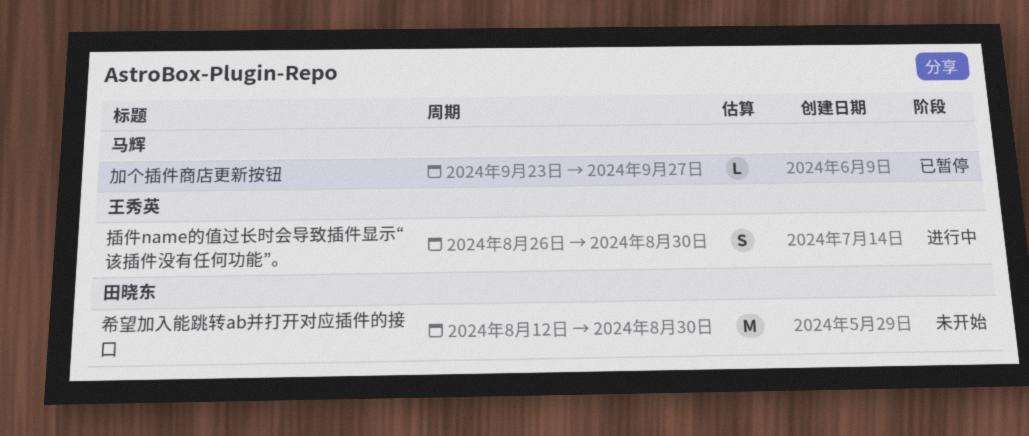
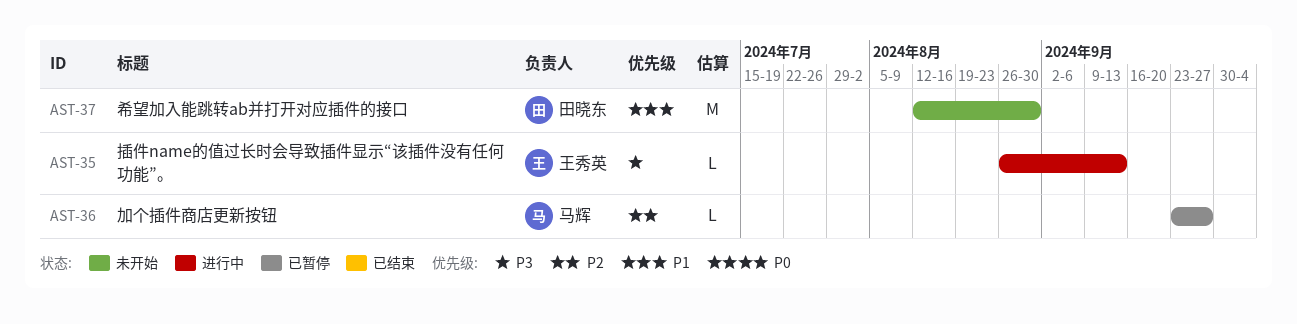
插件name的值过长时会导致插件显示“该插件没有任何功能”。, estimate: S -> L
插件name的值过长时会导致插件显示“该插件没有任何功能”。, due: Aug 30 -> Sep 13

